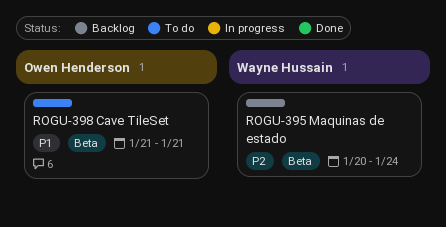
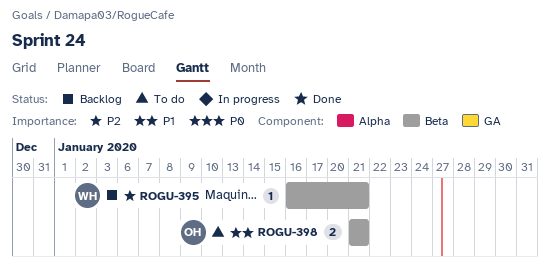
ROGU-395, start: Jan 20 -> Jan 16
ROGU-395, due: Jan 24 -> Jan 21

